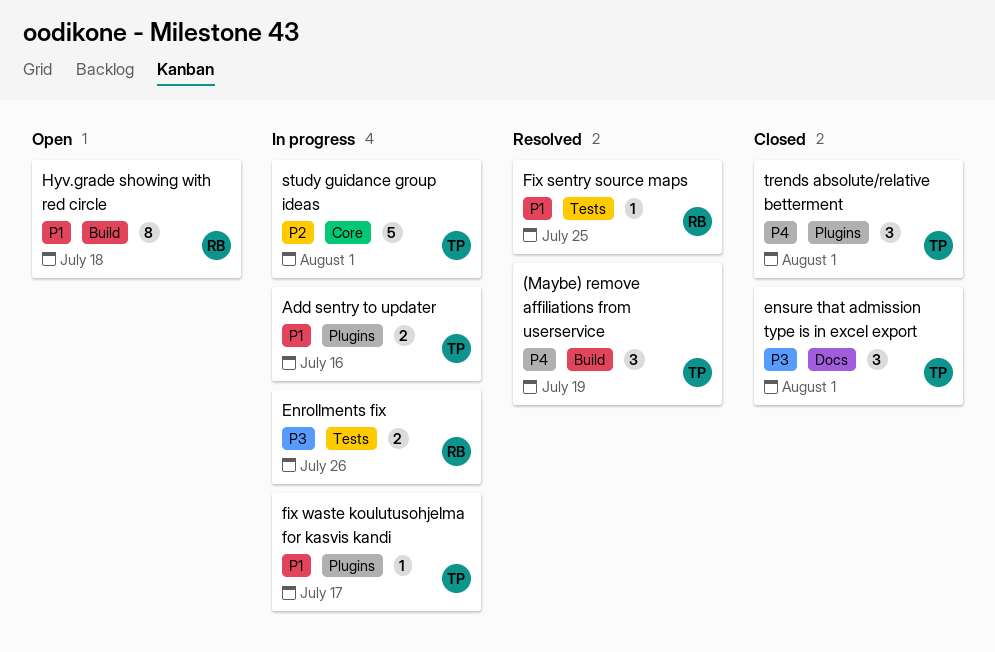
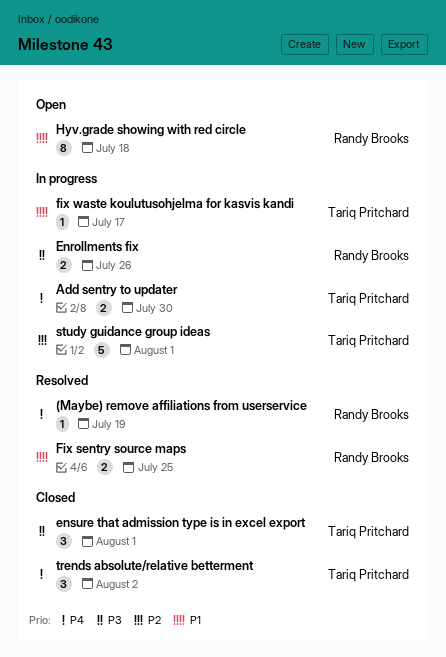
(Maybe) remove affiliations from userservice, owner: Tariq Pritchard -> Randy Brooks
(Maybe) remove affiliations from userservice, estimate: 3 -> 1
Add sentry to updater, priority: P1 -> P4
Add sentry to updater, due: Jul 16 -> Jul 30
Fix sentry source maps, estimate: 1 -> 2
trends absolute/relative betterment, due: Aug 1 -> Aug 2

